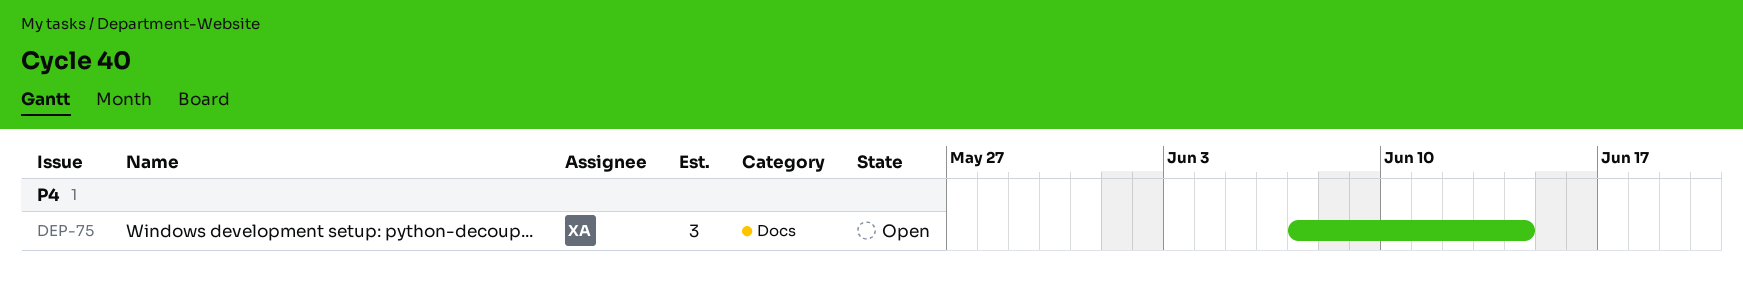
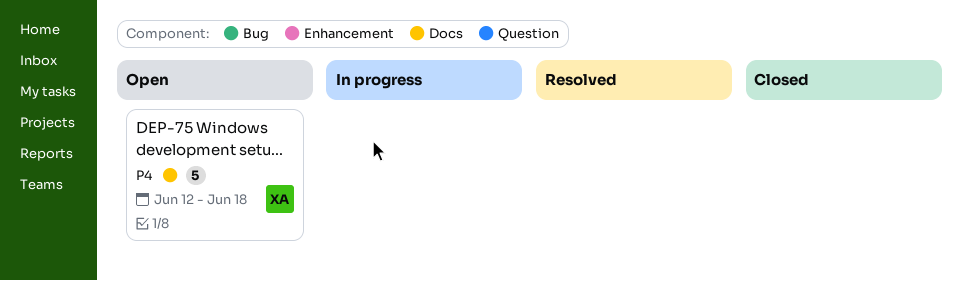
DEP-75, estimate: 3 -> 5
DEP-75, start: Jun 7 -> Jun 12
DEP-75, due: Jun 14 -> Jun 18

